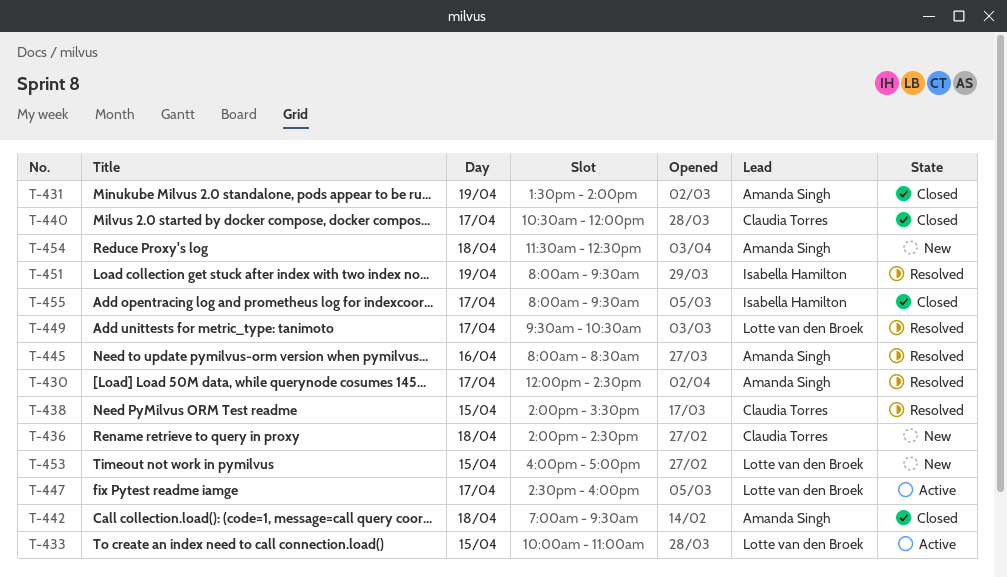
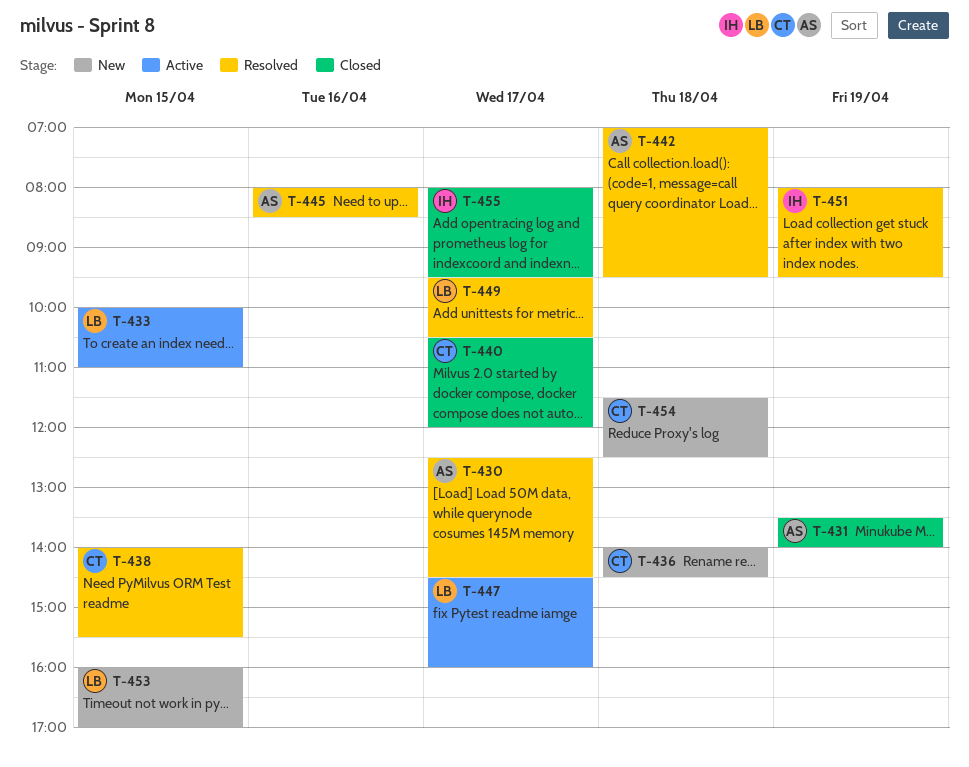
T-430, begins: 12:00 -> 12:30
T-442, status: Closed -> Resolved
T-454, owner: Amanda Singh -> Claudia Torres

